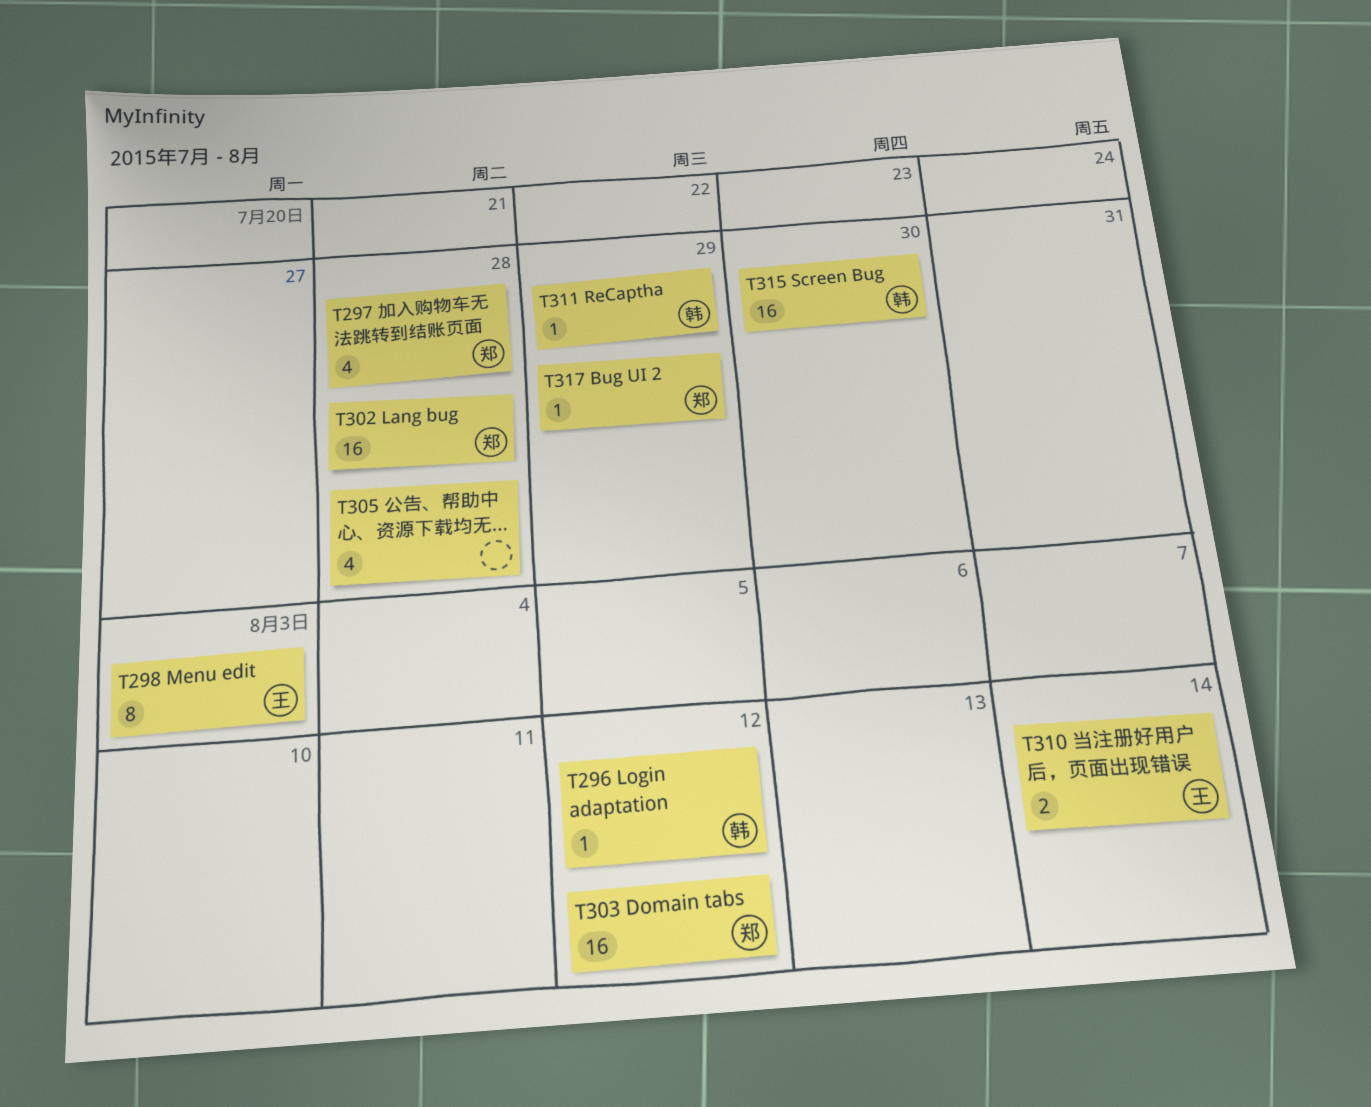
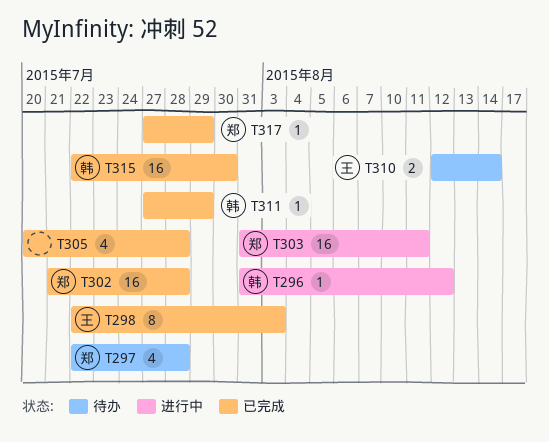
T303, due: Aug 12 -> Aug 11

